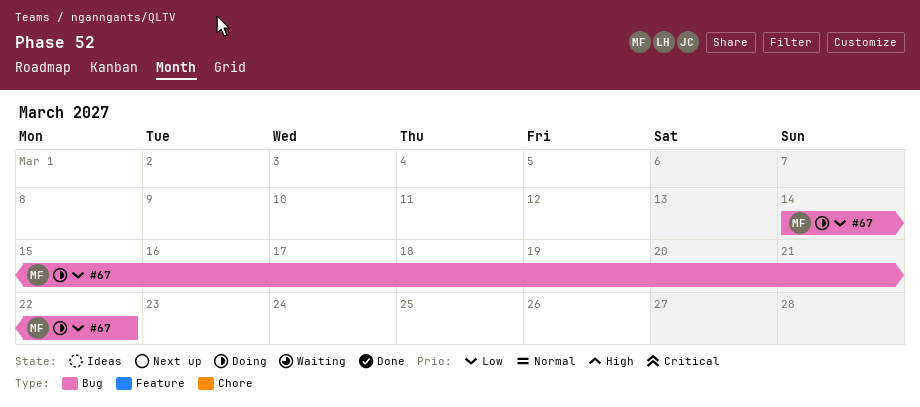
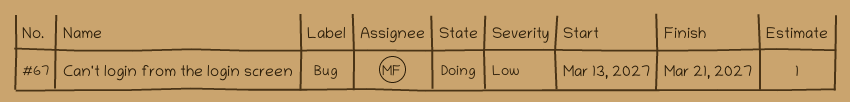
#67, start: Mar 14 -> Mar 13
#67, due: Mar 22 -> Mar 21

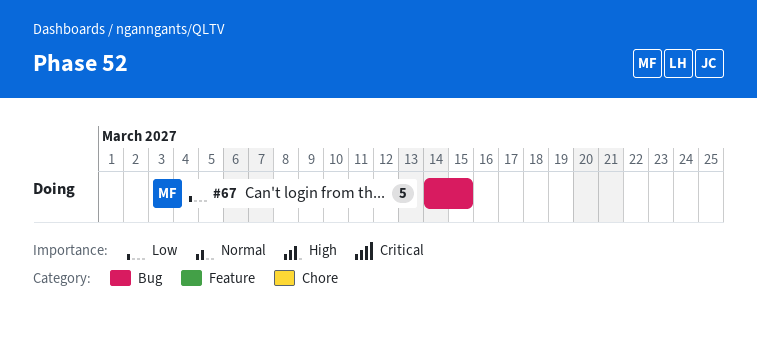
#67, estimate: 1 -> 5
#67, start: Mar 13 -> Mar 14
#67, due: Mar 21 -> Mar 15

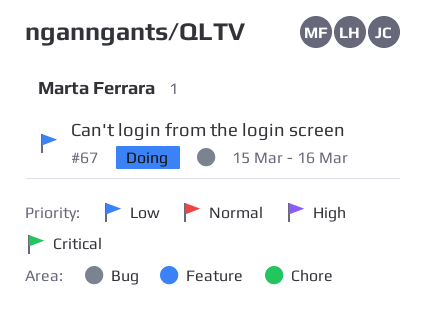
#67, start: Mar 14 -> Mar 15
#67, due: Mar 15 -> Mar 16

